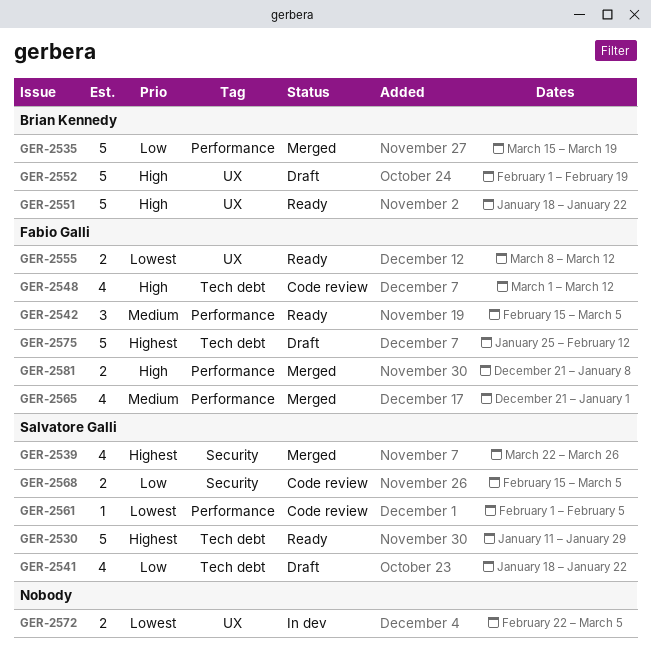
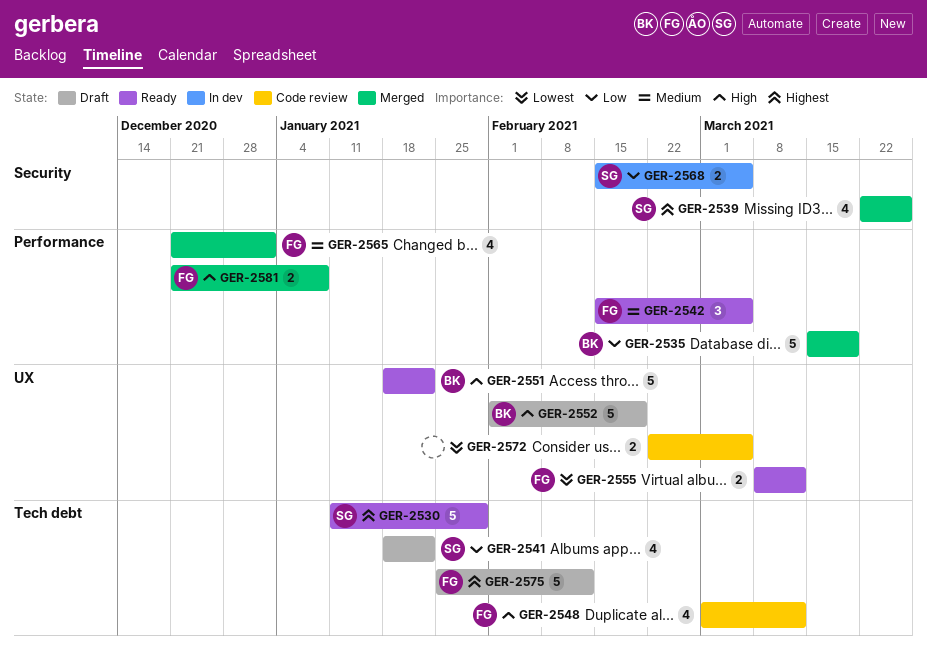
GER-2561: present -> none
GER-2568, status: Code review -> In dev
GER-2572, status: In dev -> Code review

